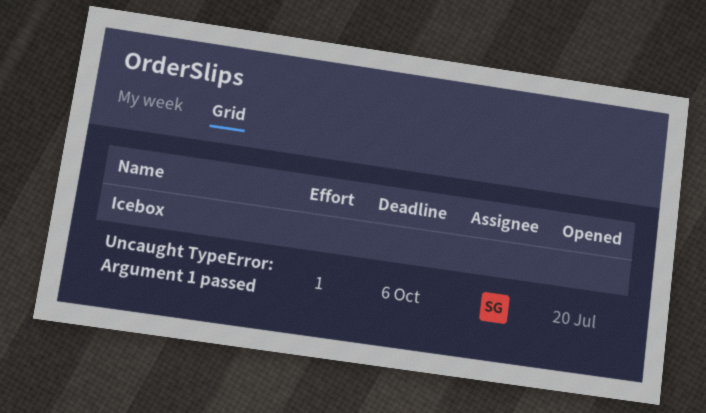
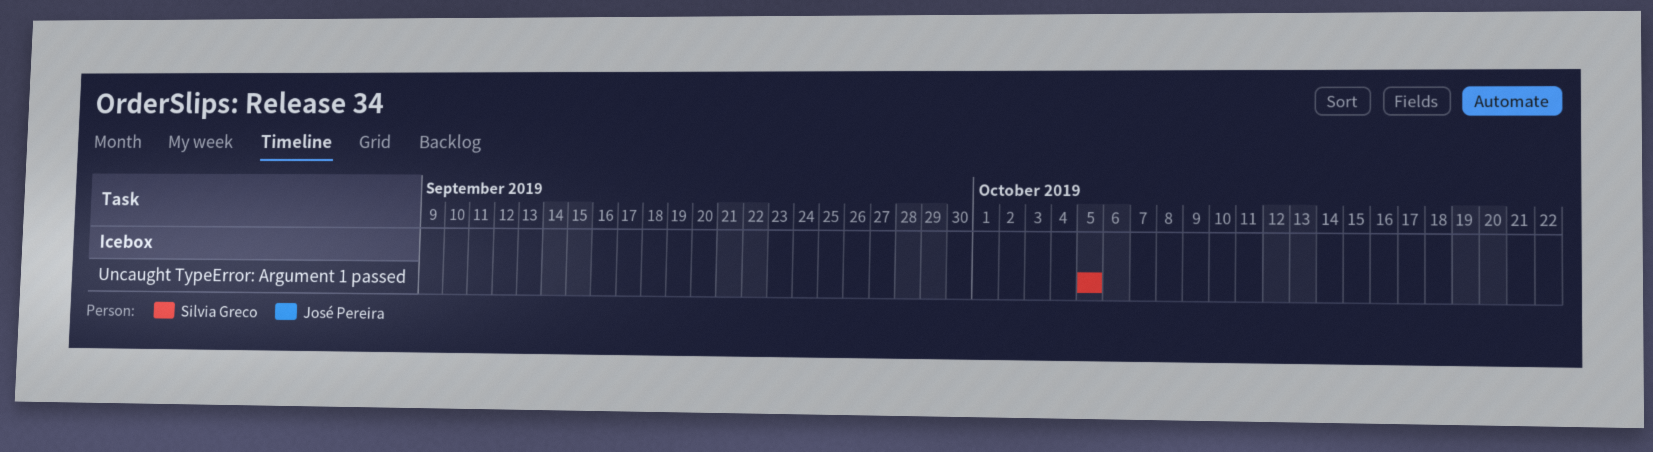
Uncaught TypeError: Argument 1 passed, due: Oct 6 -> Oct 5

